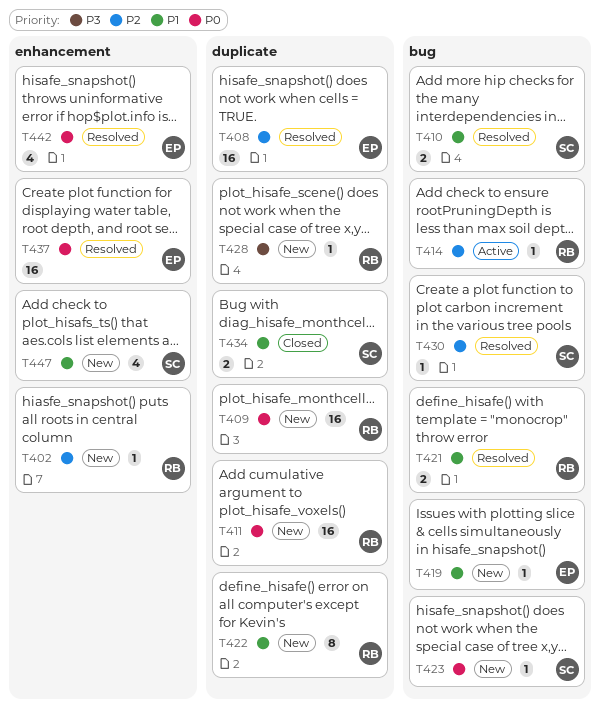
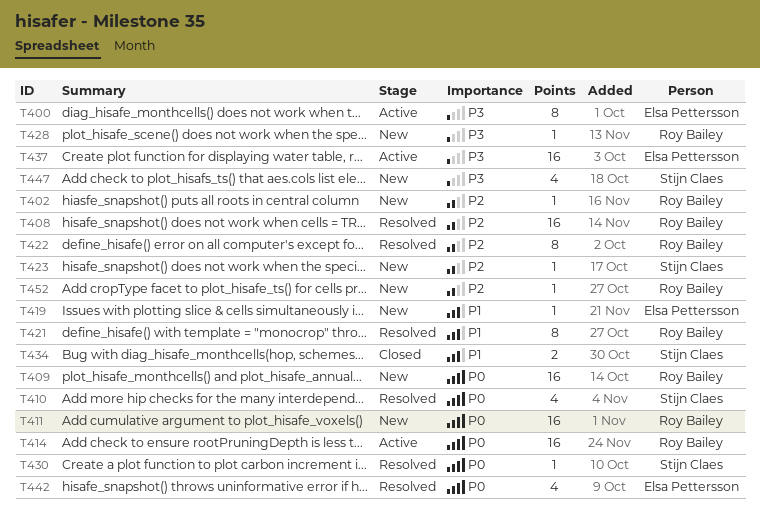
T400: none -> present
T408, owner: Elsa Pettersson -> Roy Bailey
T410, priority: P1 -> P0
T410, estimate: 2 -> 4
T414, priority: P2 -> P0
T414, estimate: 1 -> 16
T421, estimate: 2 -> 8
T422, status: New -> Resolved
T422, priority: P1 -> P2
T423, priority: P0 -> P2
T430, priority: P2 -> P0
T437, status: Resolved -> Active
T437, priority: P0 -> P3
T447, priority: P1 -> P3
T452: none -> present

